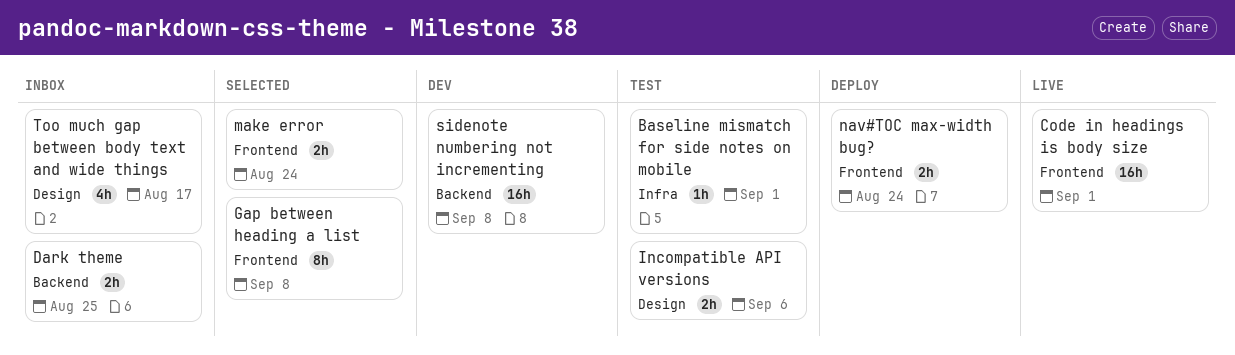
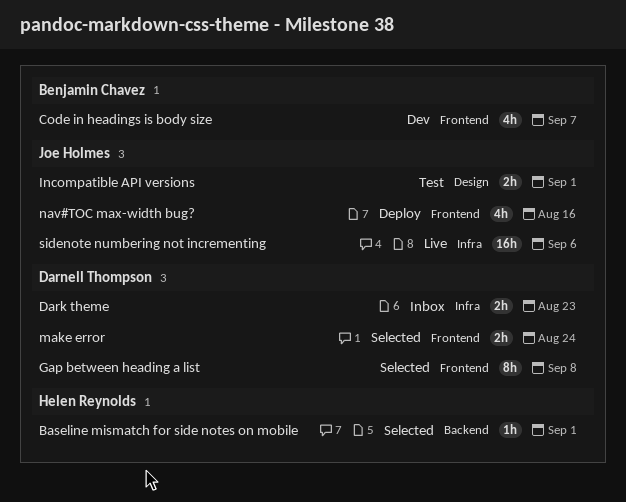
Baseline mismatch for side notes on mobile, status: Test -> Selected
Baseline mismatch for side notes on mobile, label: Infra -> Backend
Code in headings is body size, status: Live -> Dev
Code in headings is body size, estimate: 16h -> 4h
Code in headings is body size, due: Sep 1 -> Sep 7
Dark theme, label: Backend -> Infra
Dark theme, due: Aug 25 -> Aug 23
Incompatible API versions, due: Sep 6 -> Sep 1
nav#TOC max-width bug?, estimate: 2h -> 4h
nav#TOC max-width bug?, due: Aug 24 -> Aug 16
sidenote numbering not incrementing, status: Dev -> Live
sidenote numbering not incrementing, label: Backend -> Infra
sidenote numbering not incrementing, due: Sep 8 -> Sep 6
Too much gap between body text and wide things: present -> none

